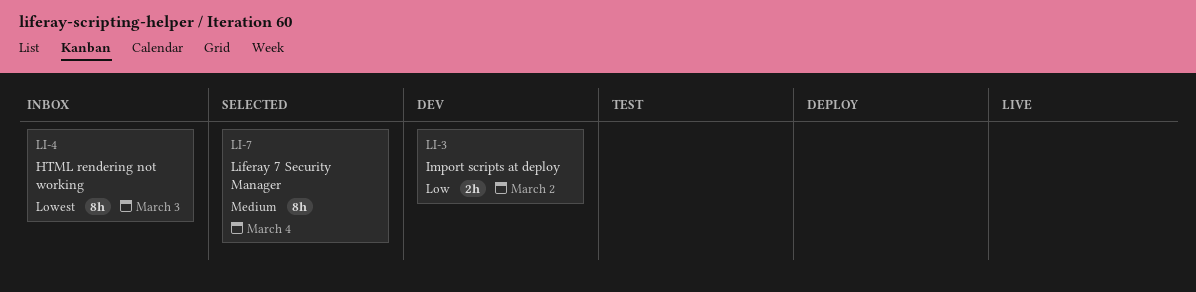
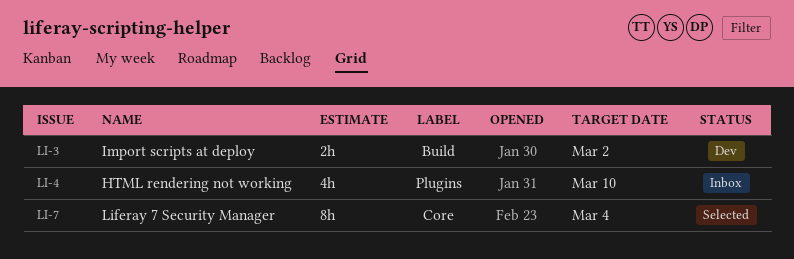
LI-4, estimate: 8h -> 4h
LI-4, due: Mar 3 -> Mar 10

